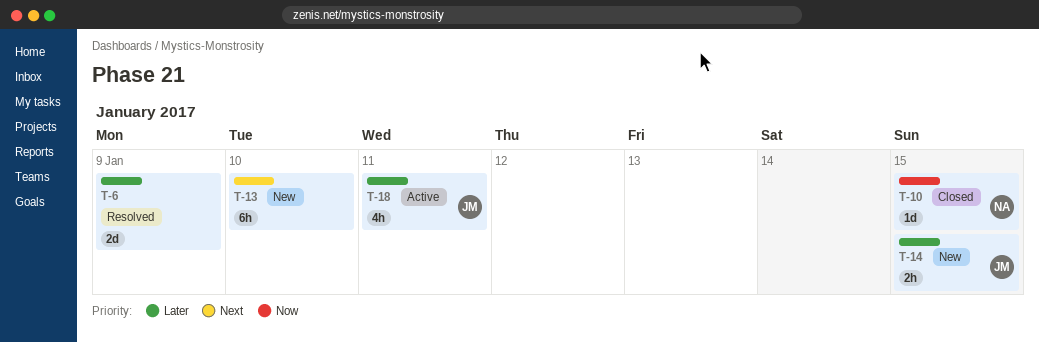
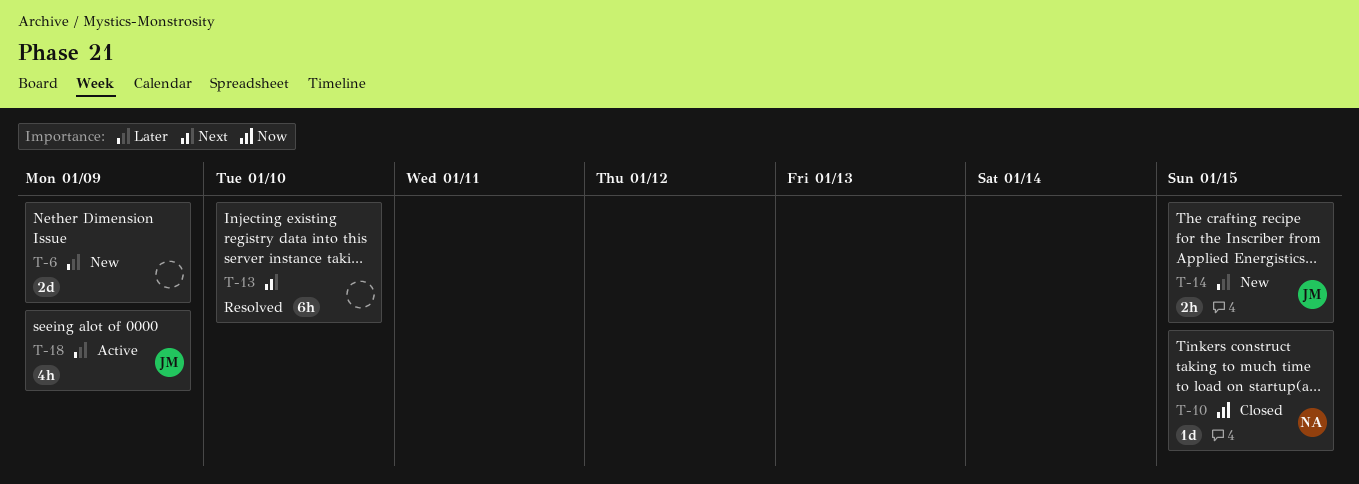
T-6, status: Resolved -> New
T-13, status: New -> Resolved
T-18, due: Jan 11 -> Jan 9

